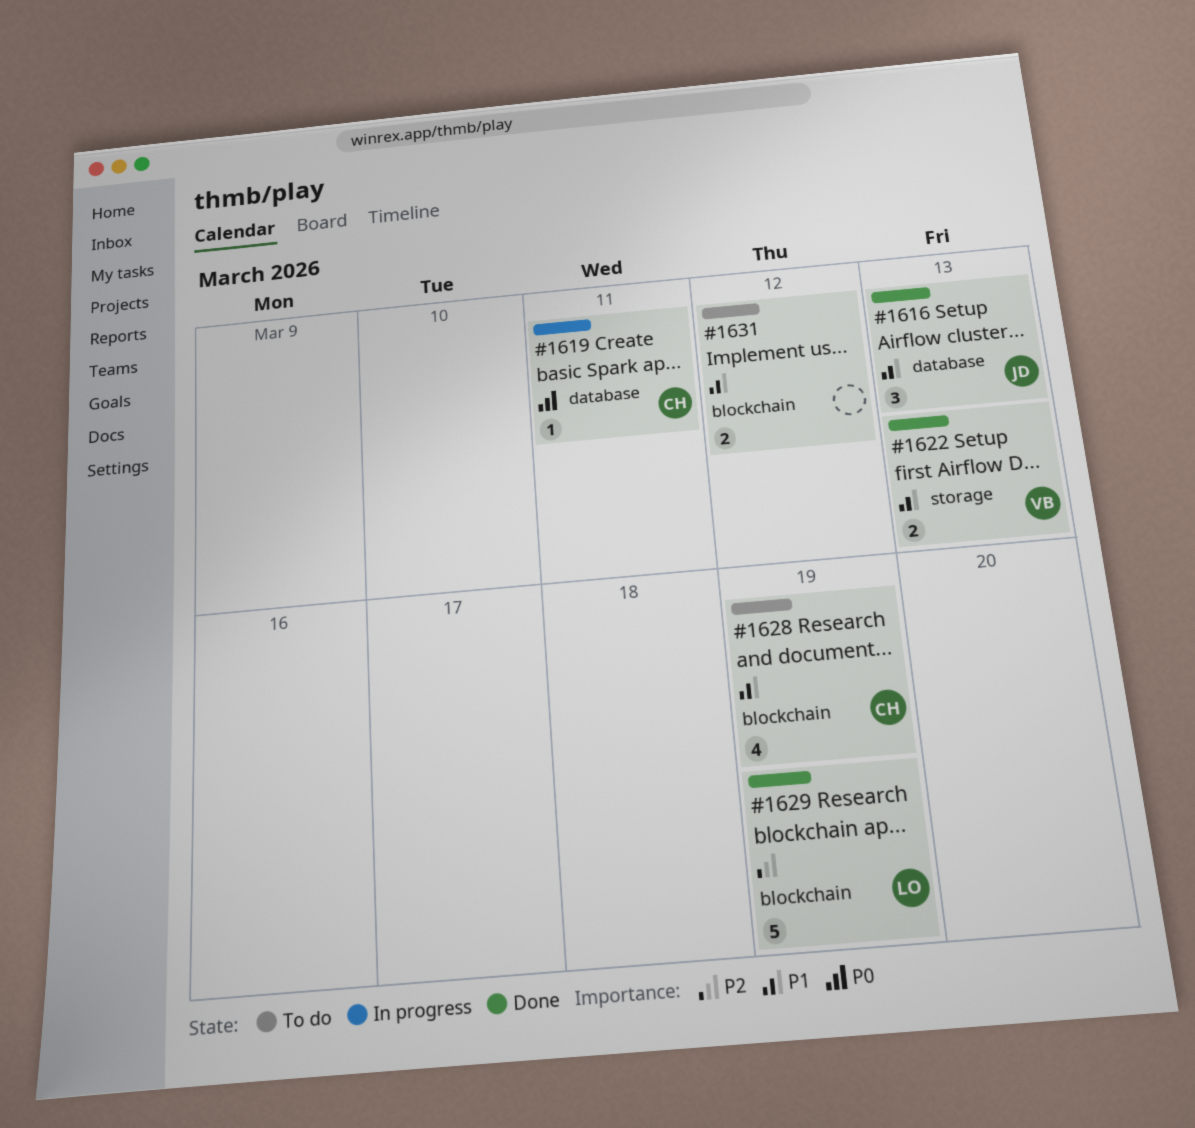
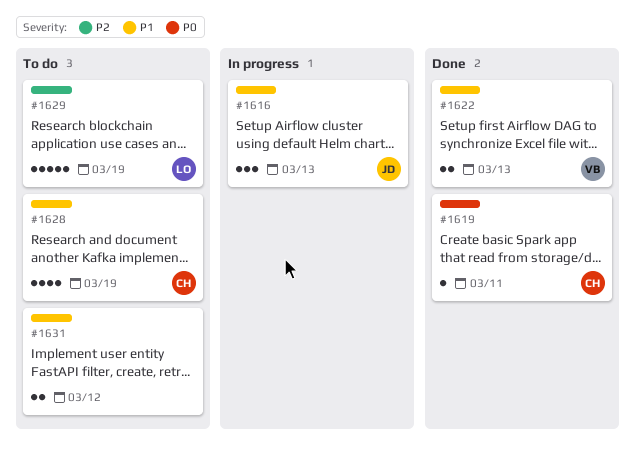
#1616, status: Done -> In progress
#1619, status: In progress -> Done
#1629, status: Done -> To do

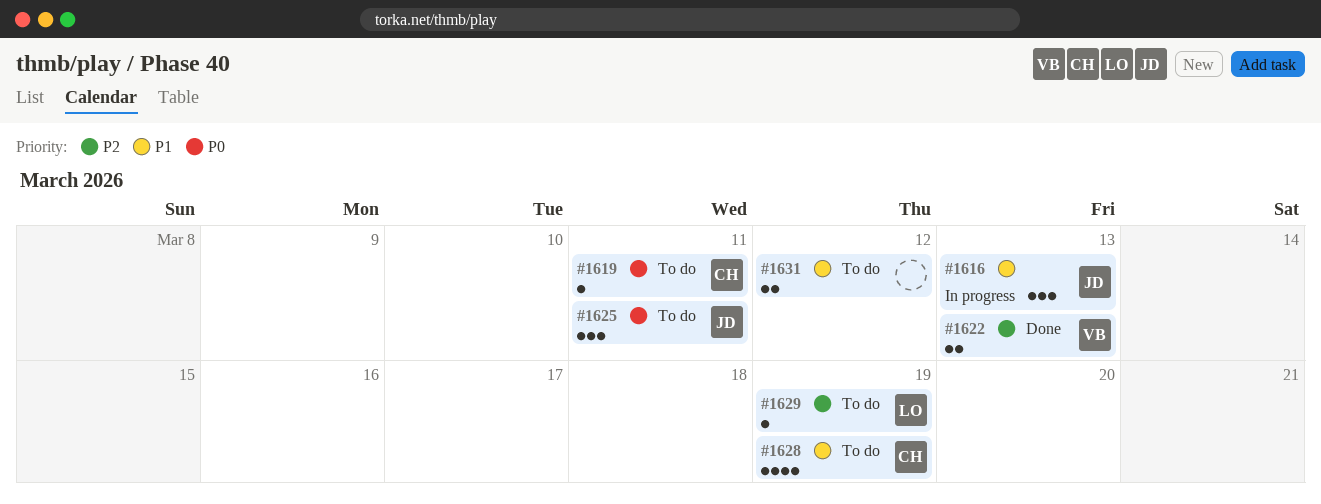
#1619, status: Done -> To do
#1622, priority: P1 -> P2
#1625: none -> present
#1629, estimate: 5 -> 1

